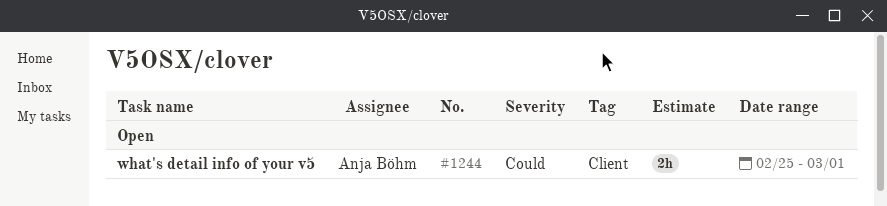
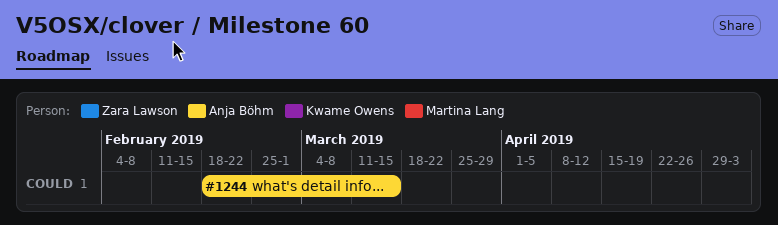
#1244, start: Feb 25 -> Feb 18
#1244, due: Mar 1 -> Mar 15

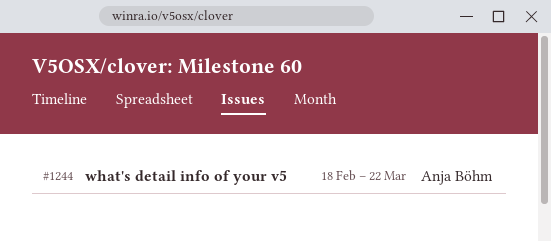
#1244, due: Mar 15 -> Mar 22

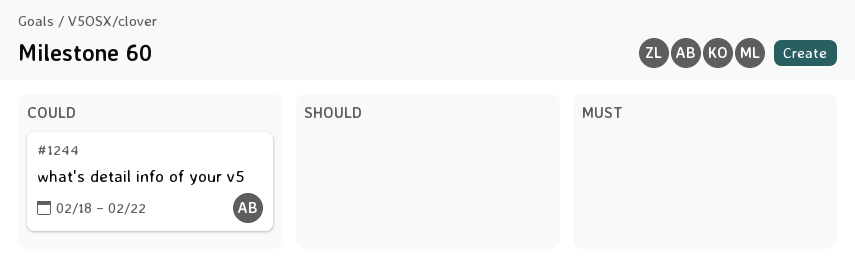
#1244, due: Mar 22 -> Feb 22

